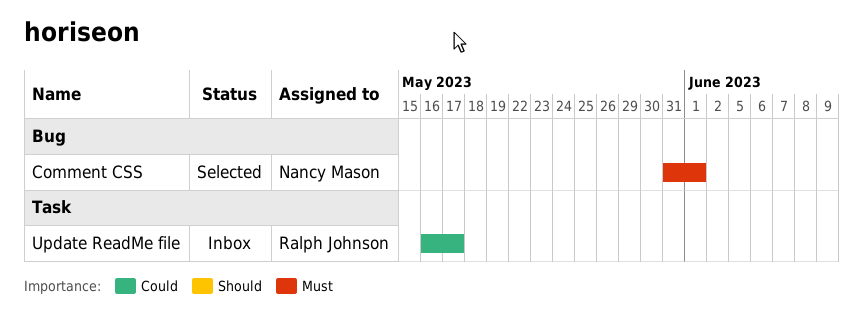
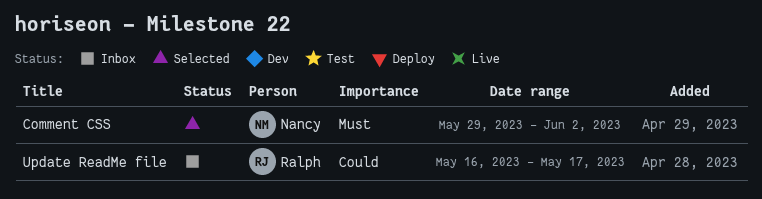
Comment CSS, start: May 31 -> May 29
Comment CSS, due: Jun 1 -> Jun 2

